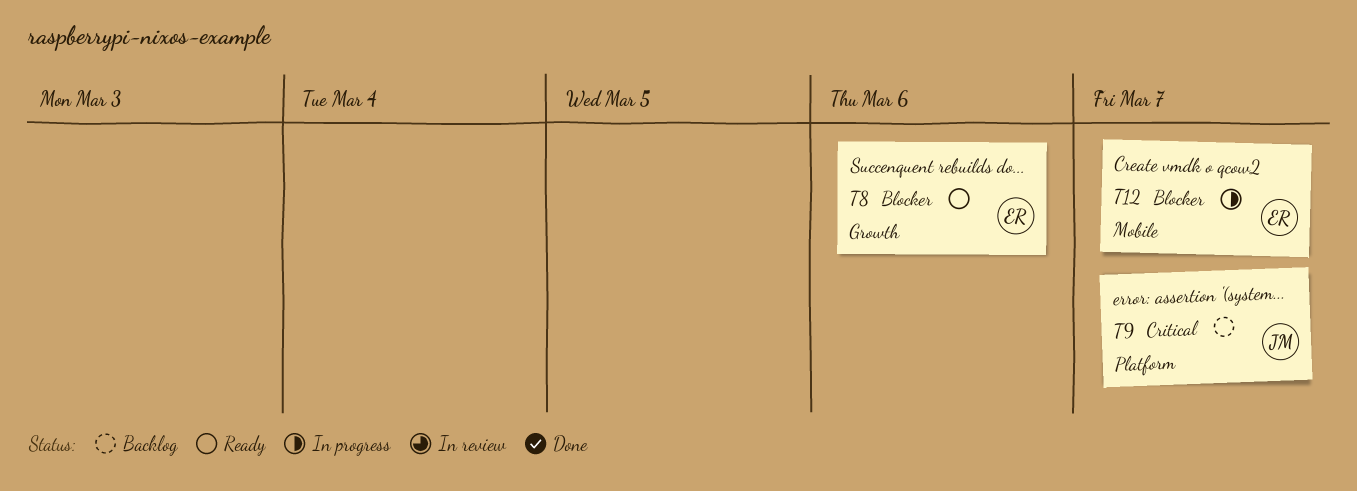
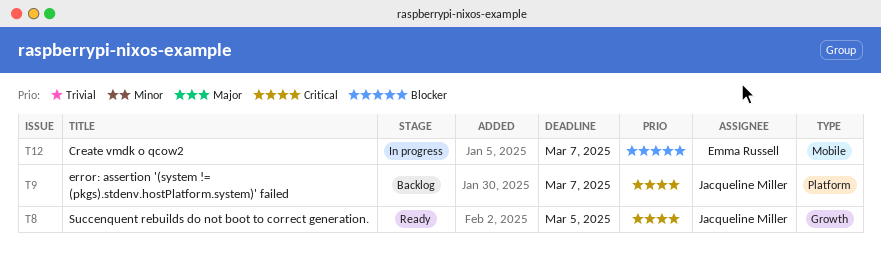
T8, owner: Emma Russell -> Jacqueline Miller
T8, priority: Blocker -> Critical
T8, due: Mar 6 -> Mar 5

